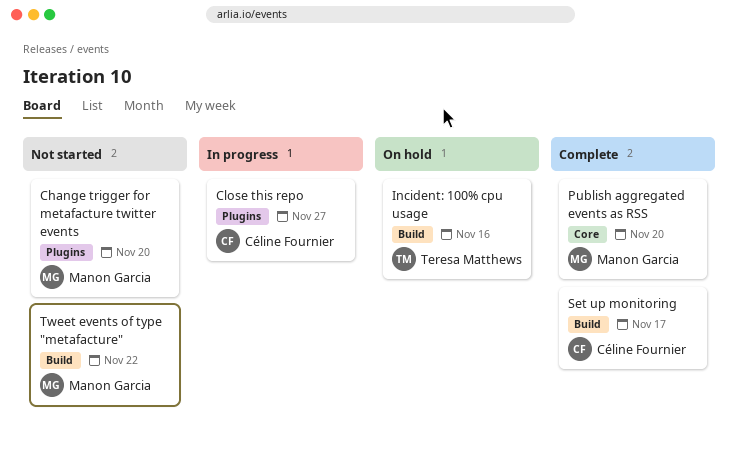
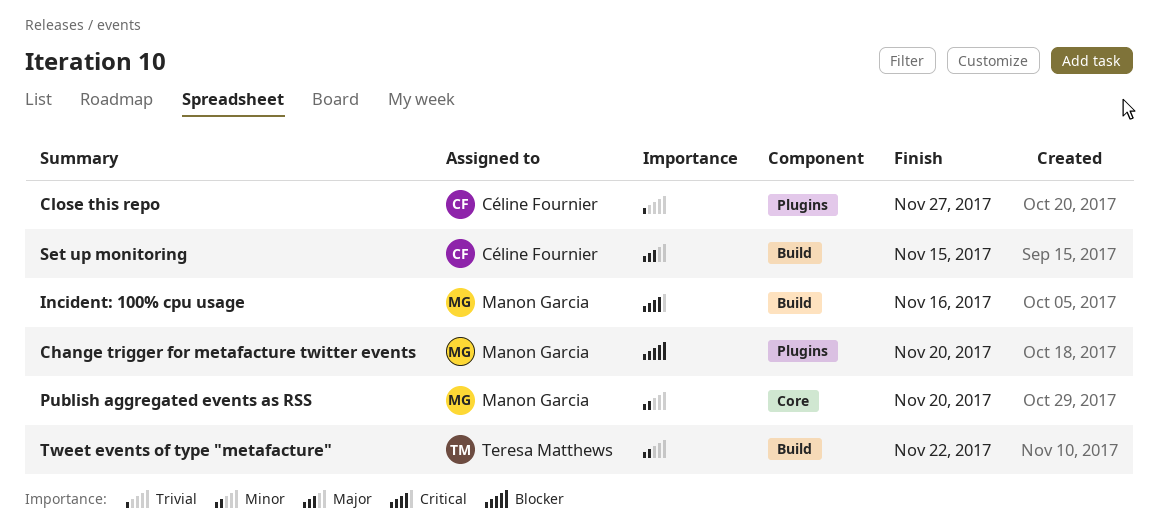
Incident: 100% cpu usage, owner: Teresa Matthews -> Manon Garcia
Set up monitoring, due: Nov 17 -> Nov 15
Tweet events of type "metafacture", owner: Manon Garcia -> Teresa Matthews

